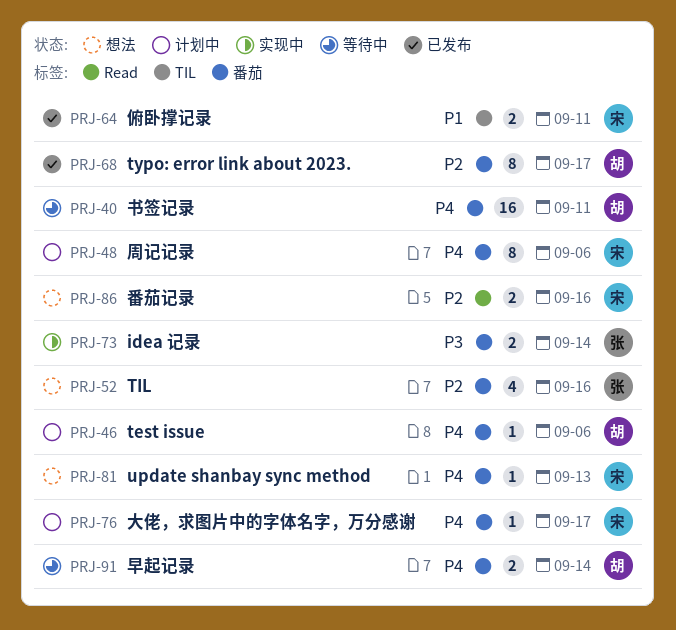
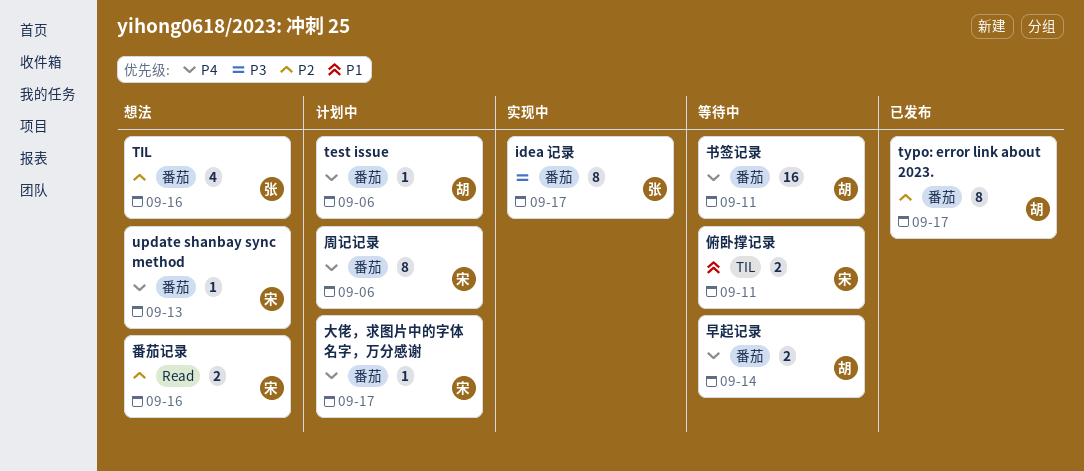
idea 记录, estimate: 2 -> 8
idea 记录, due: Sep 14 -> Sep 17
俯卧撑记录, status: 已发布 -> 等待中

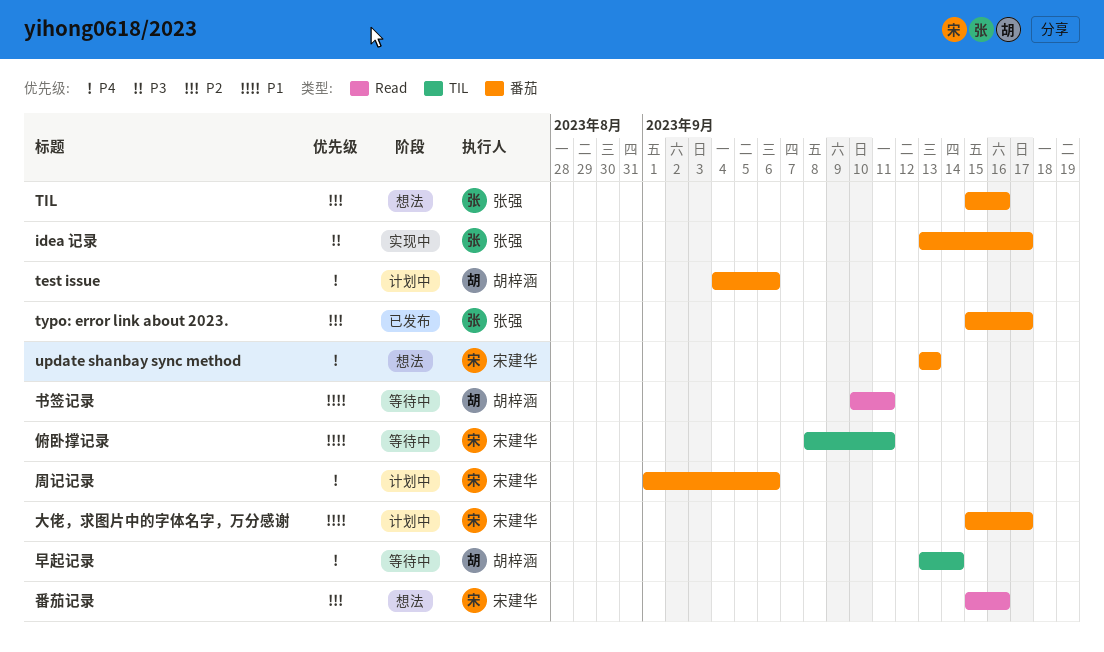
typo: error link about 2023., owner: 胡梓涵 -> 张强
书签记录, priority: P4 -> P1
书签记录, label: 番茄 -> Read
大佬，求图片中的字体名字，万分感谢, priority: P4 -> P1
早起记录, label: 番茄 -> TIL

